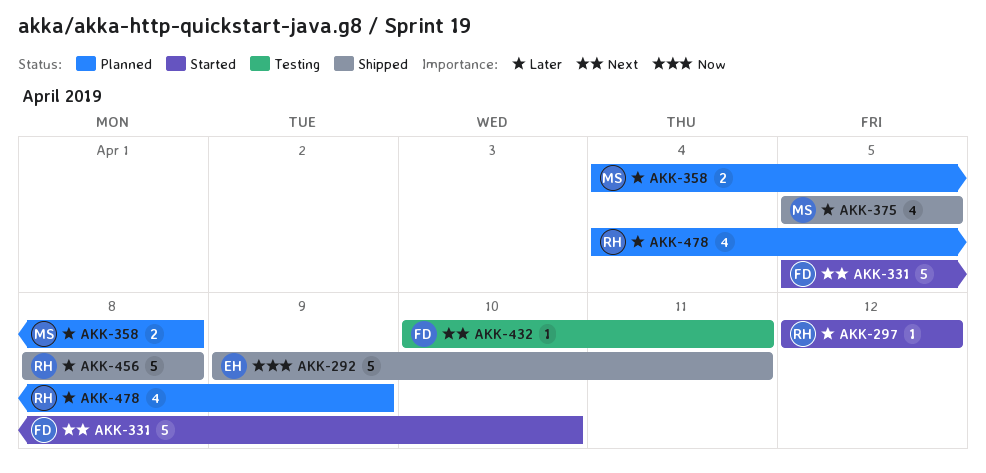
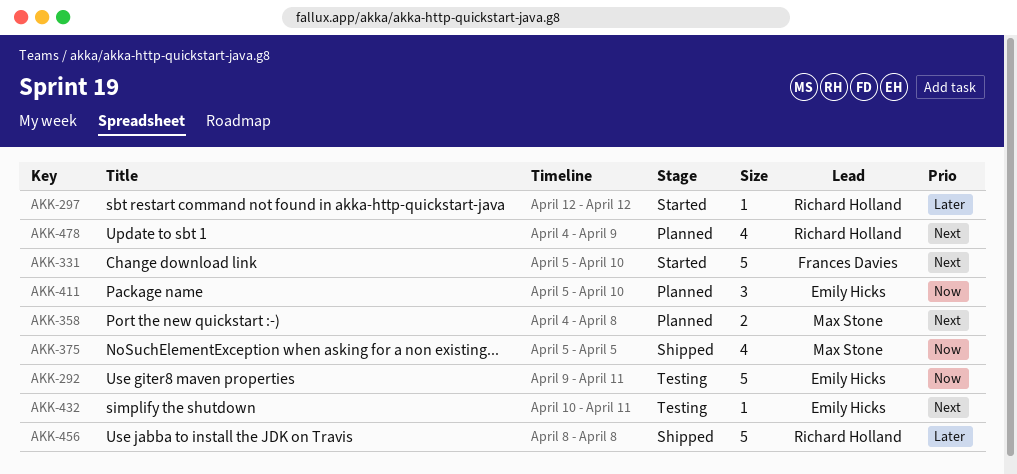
AKK-292, status: Shipped -> Testing
AKK-358, priority: Later -> Next
AKK-375, priority: Later -> Now
AKK-411: none -> present
AKK-432, owner: Frances Davies -> Emily Hicks
AKK-478, priority: Later -> Next

